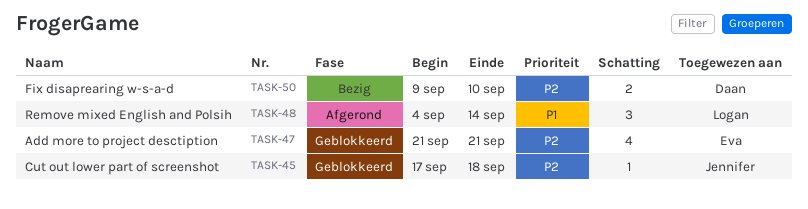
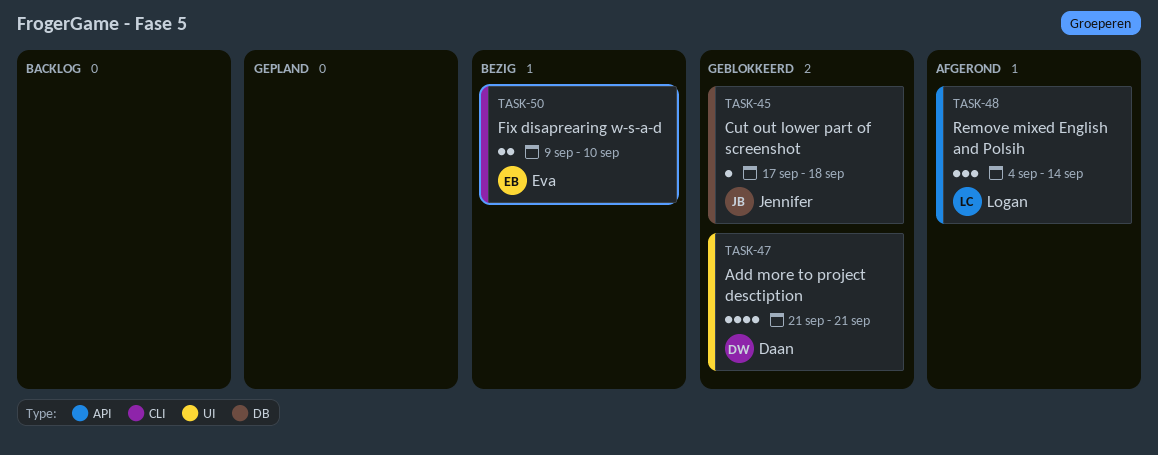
TASK-47, owner: Eva -> Daan
TASK-50, owner: Daan -> Eva

